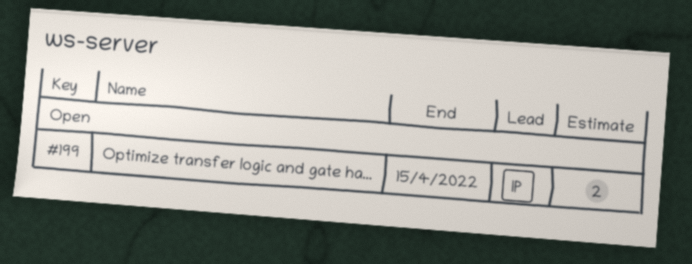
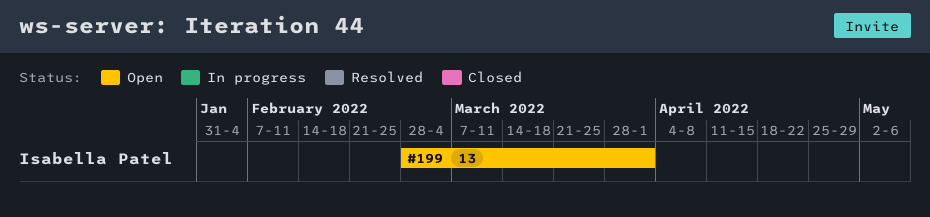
#199, estimate: 2 -> 13
#199, due: Apr 15 -> Apr 1

